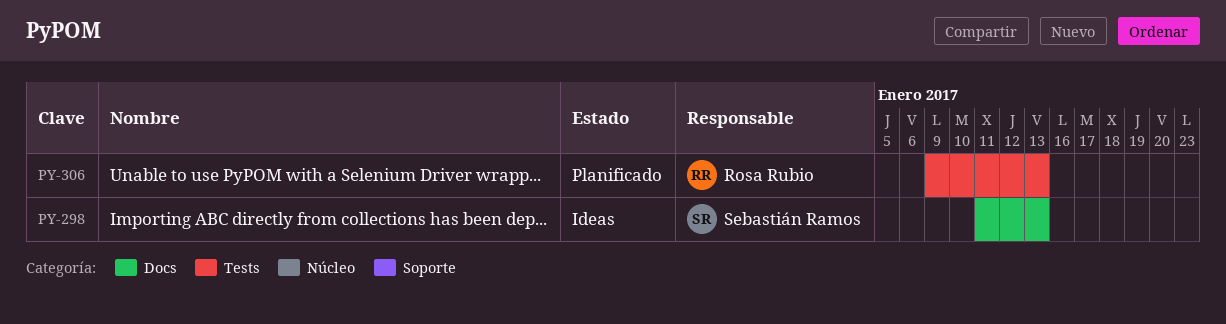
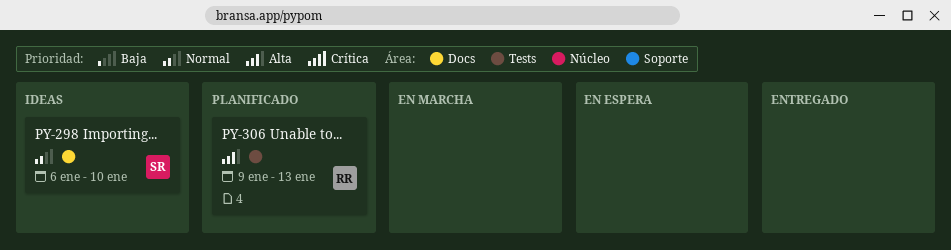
PY-298, start: Jan 11 -> Jan 6
PY-298, due: Jan 13 -> Jan 10

